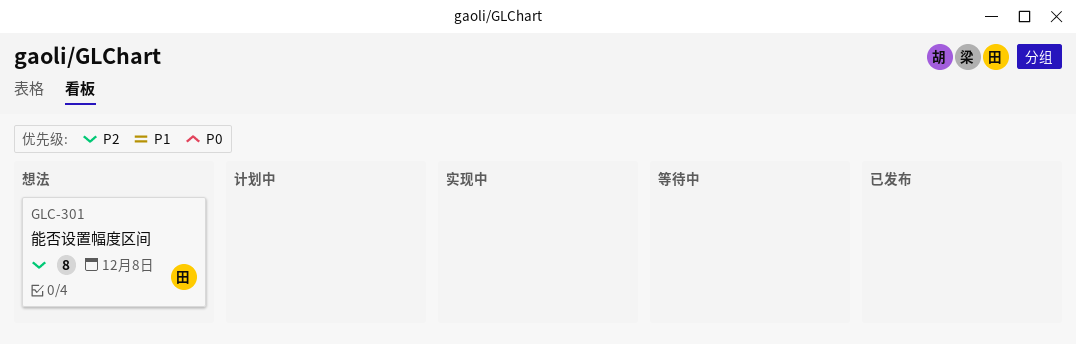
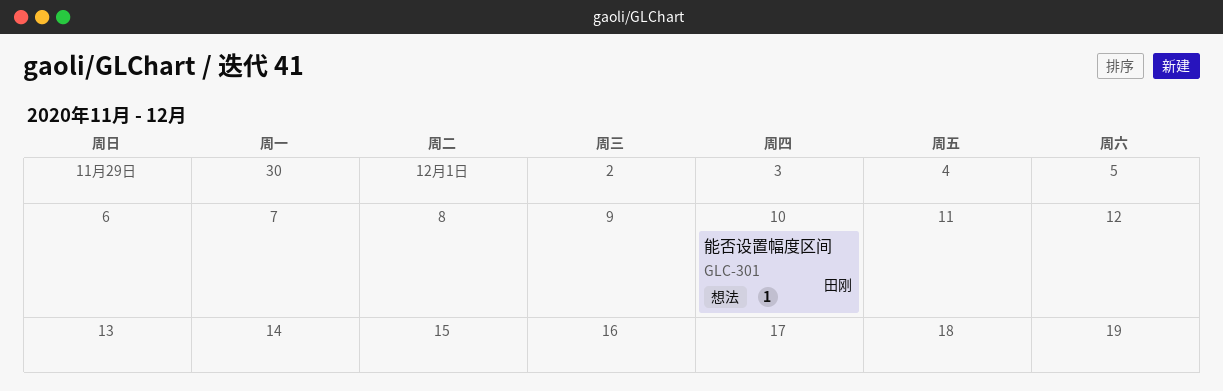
GLC-301, estimate: 8 -> 1
GLC-301, due: Dec 8 -> Dec 10

